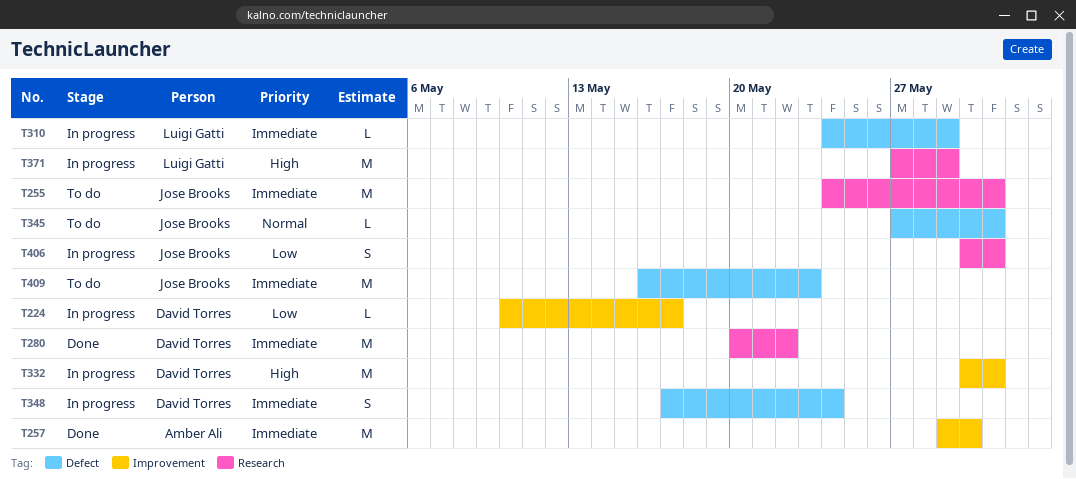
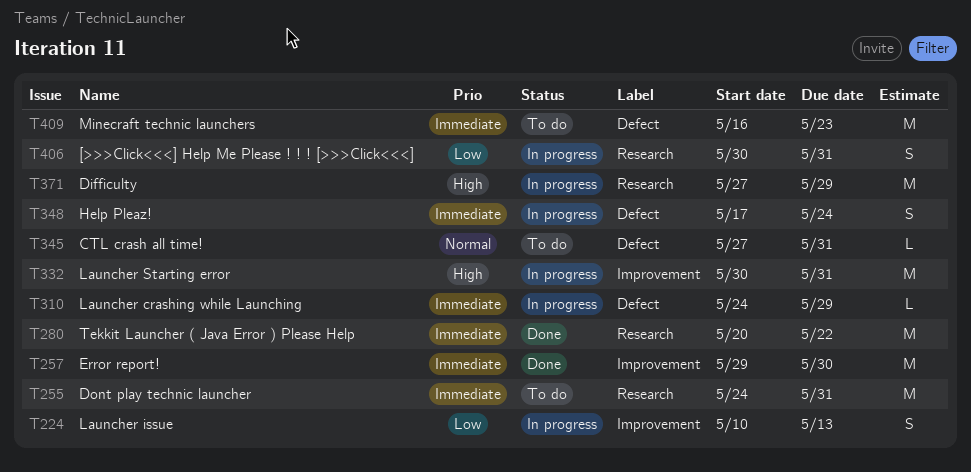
T224, estimate: L -> S
T224, due: May 17 -> May 13

